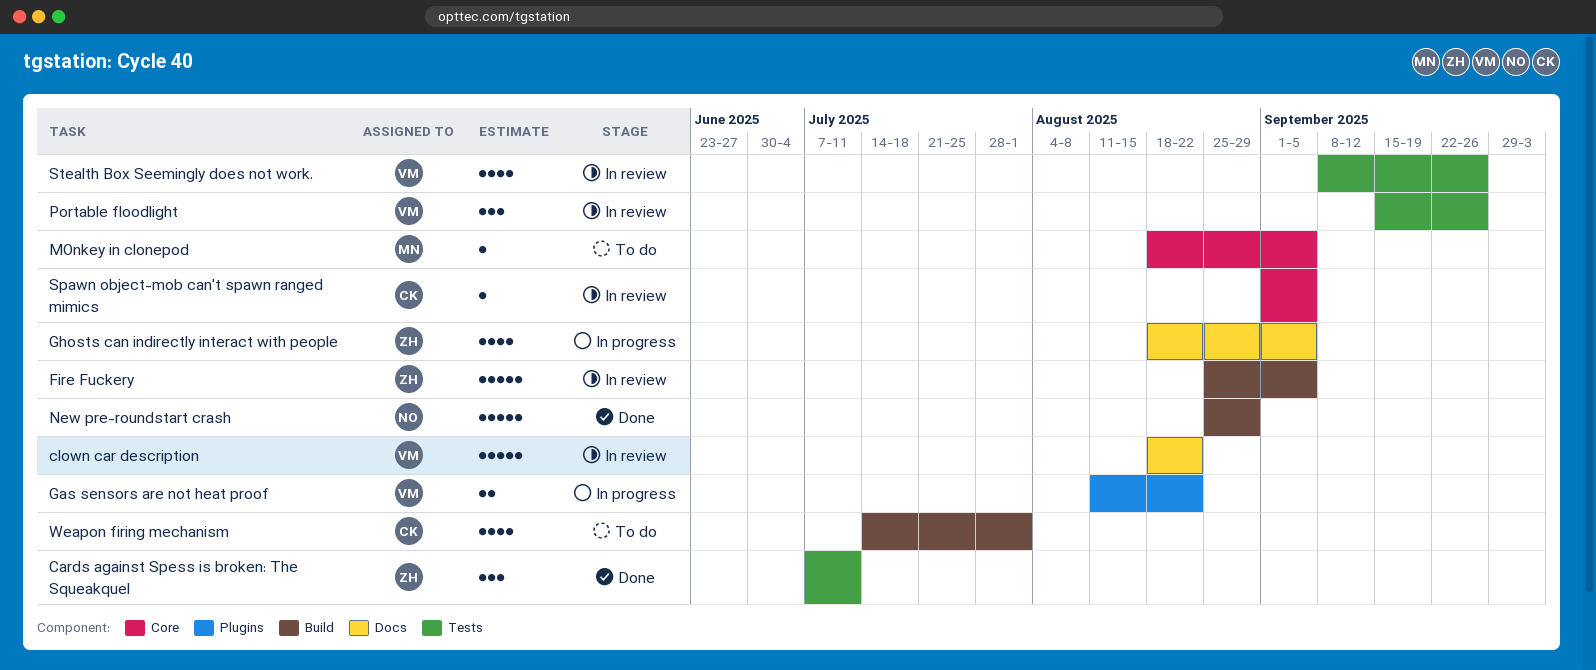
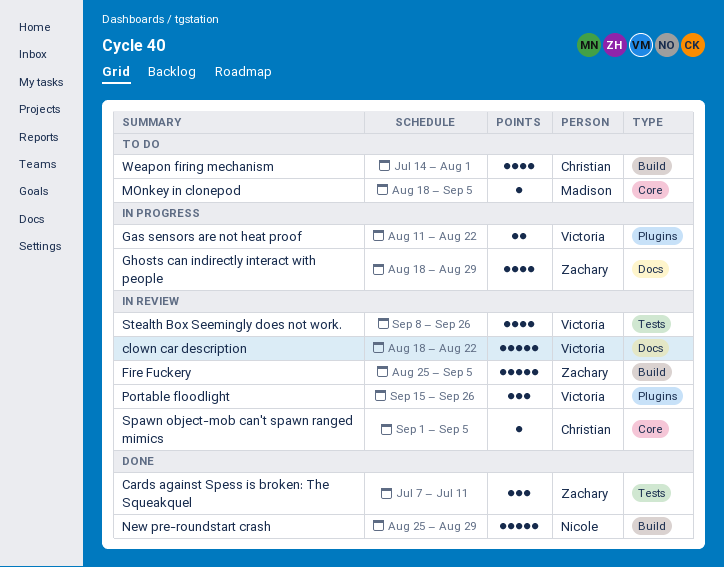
Ghosts can indirectly interact with people, due: Sep 5 -> Aug 29
Portable floodlight, label: Tests -> Plugins

